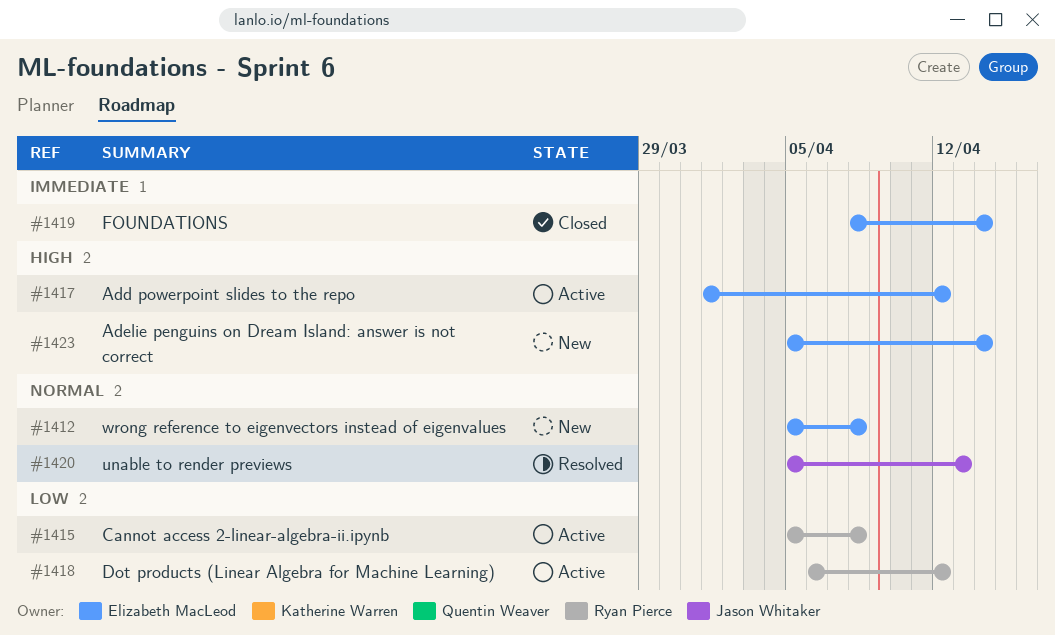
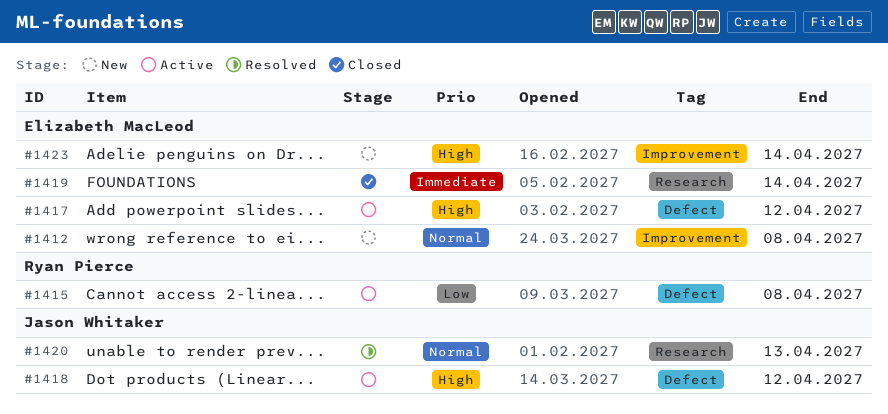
#1418, owner: Ryan Pierce -> Jason Whitaker
#1418, priority: Low -> High

